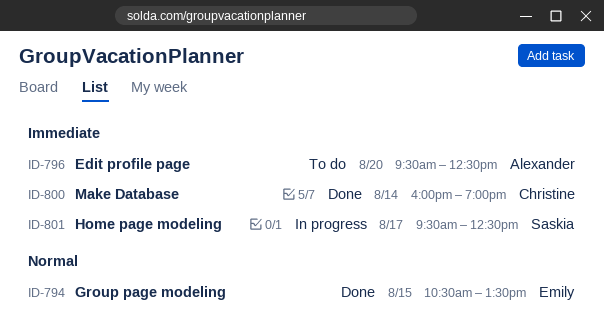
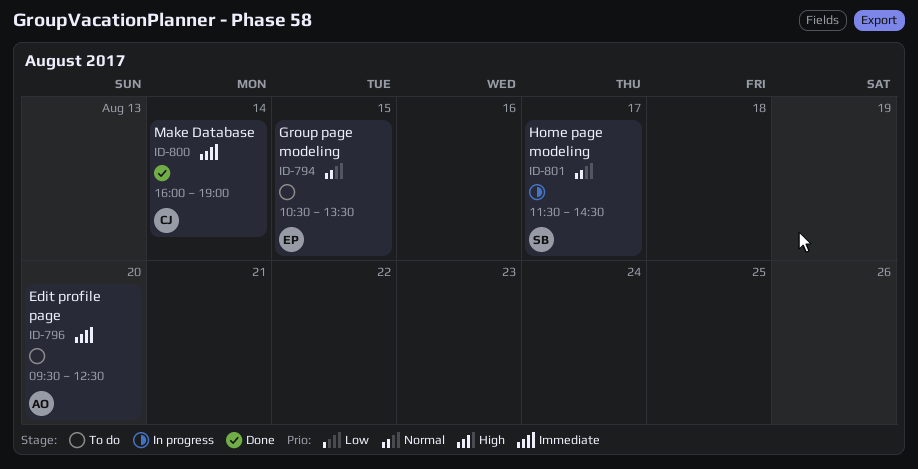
ID-794, status: Done -> To do
ID-801, priority: Immediate -> Normal
ID-801, begins: 09:30 -> 11:30
ID-801, ends: 12:30 -> 14:30

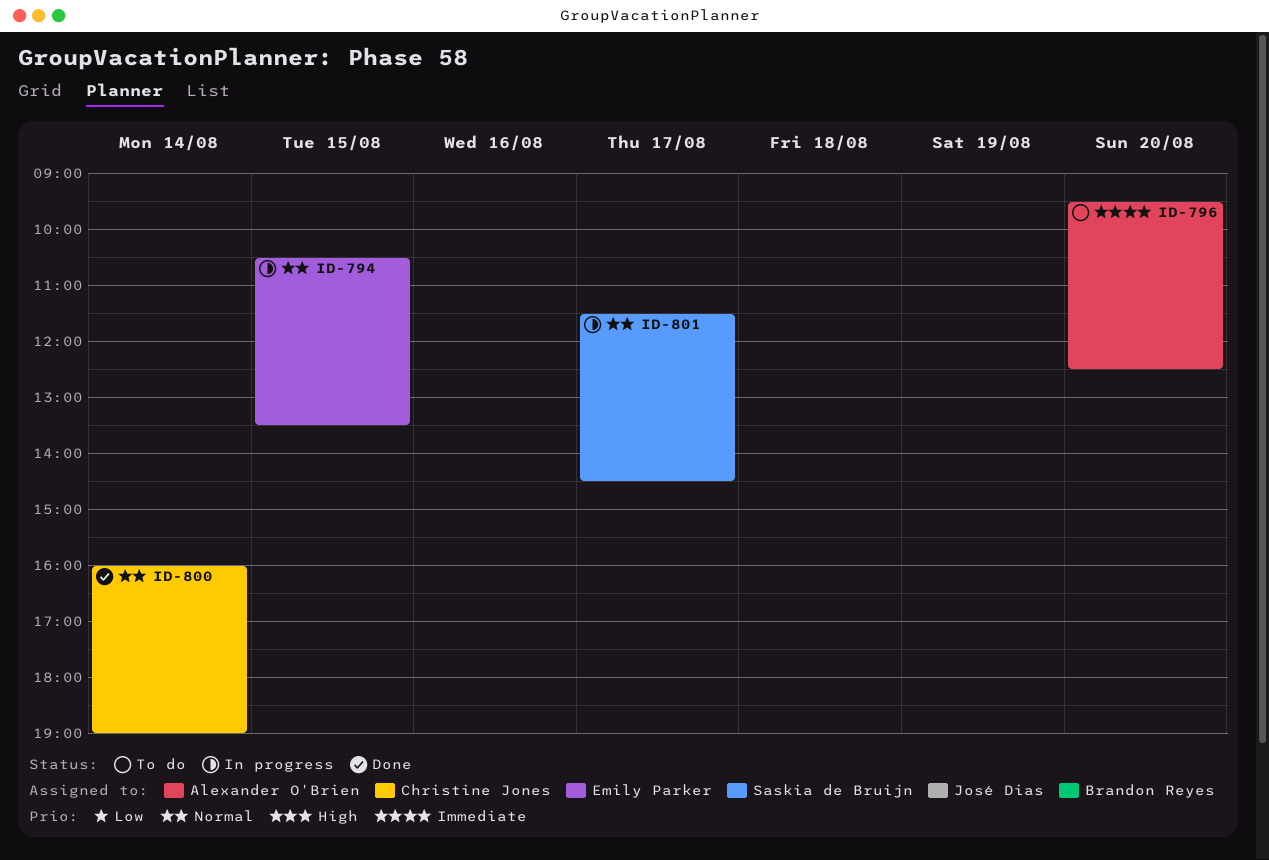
ID-794, status: To do -> In progress
ID-800, priority: Immediate -> Normal

